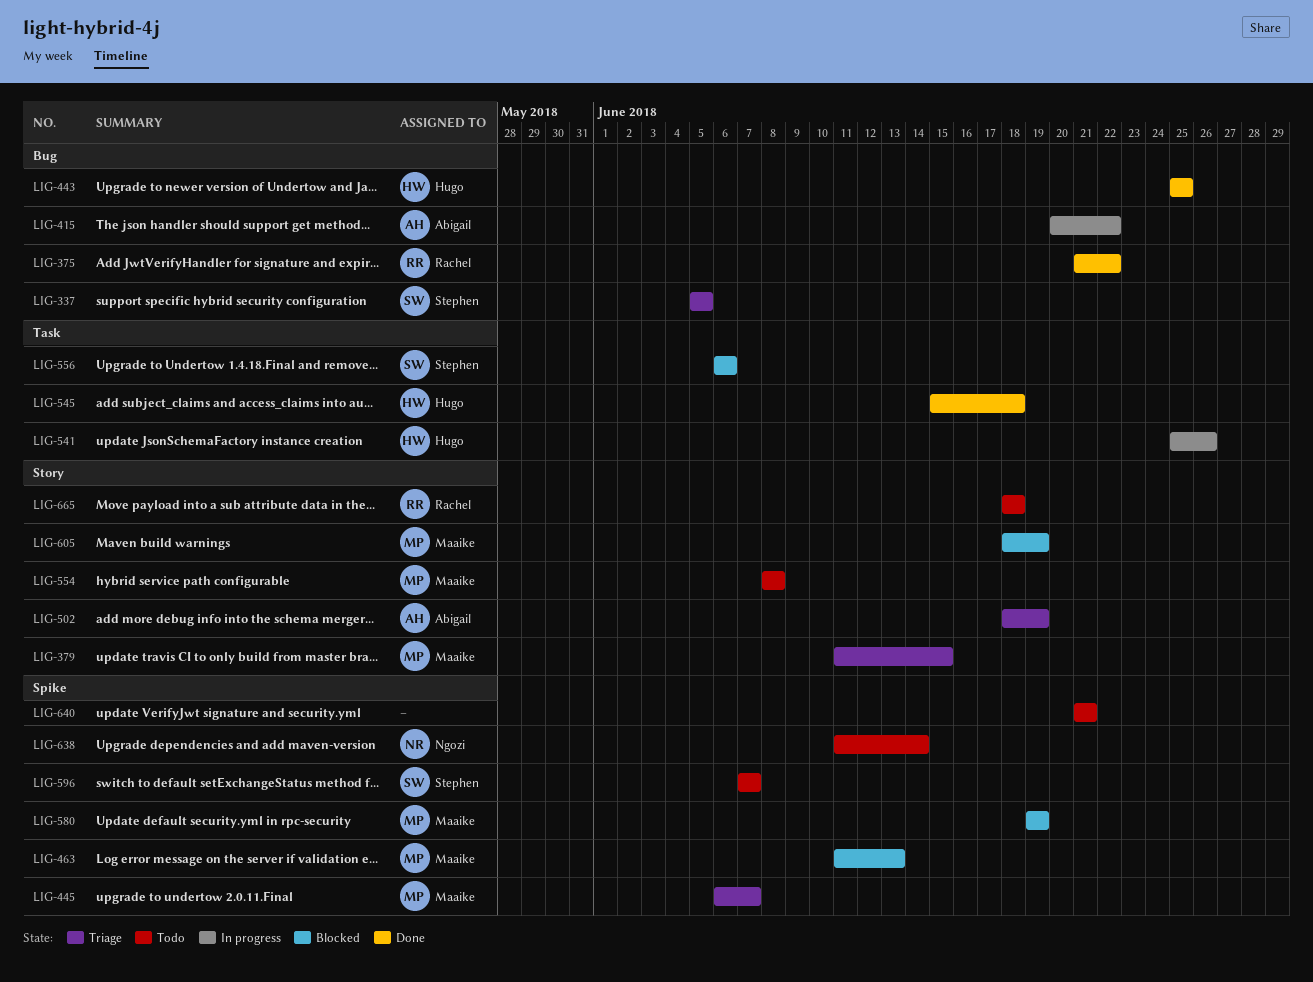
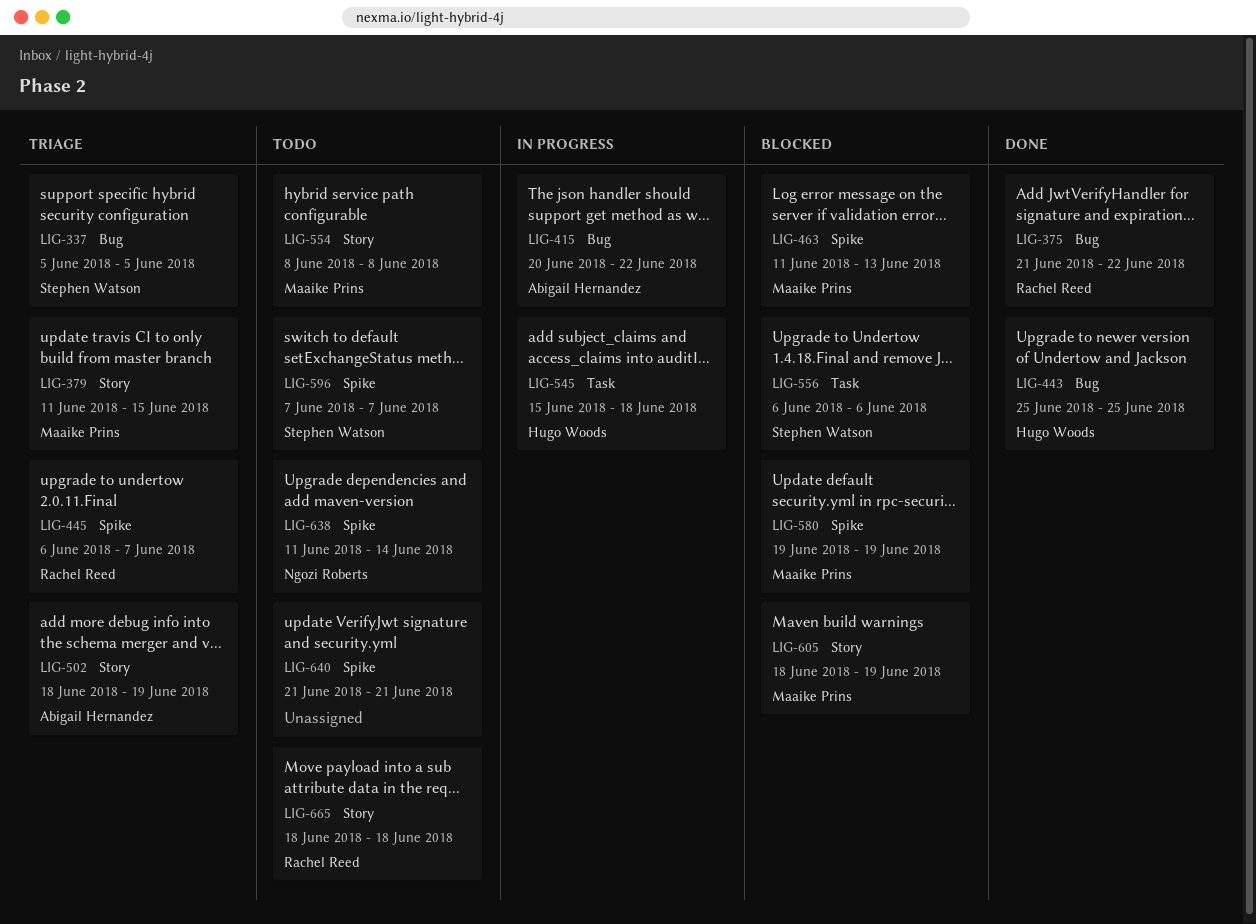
LIG-445, owner: Maaike Prins -> Rachel Reed
LIG-541: present -> none
LIG-545, status: Done -> In progress

